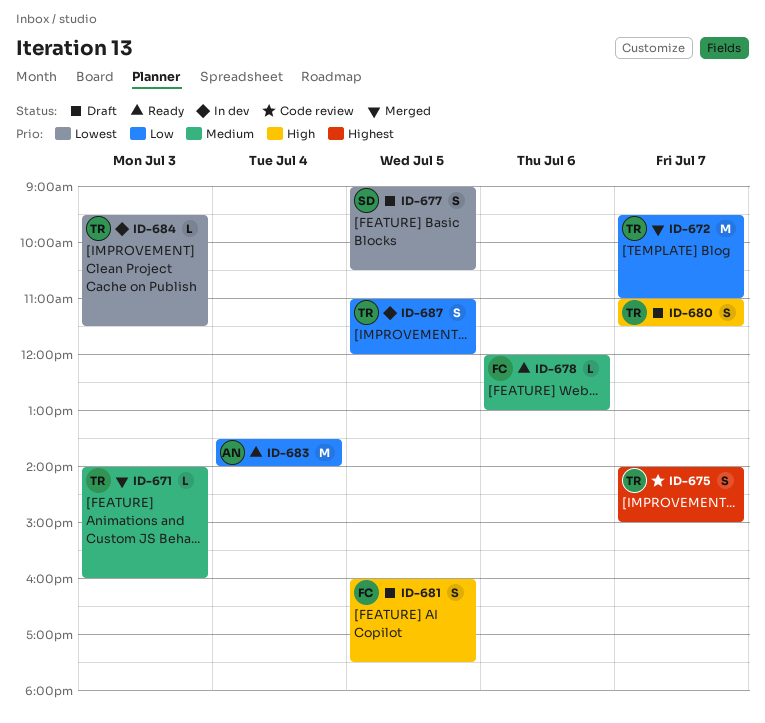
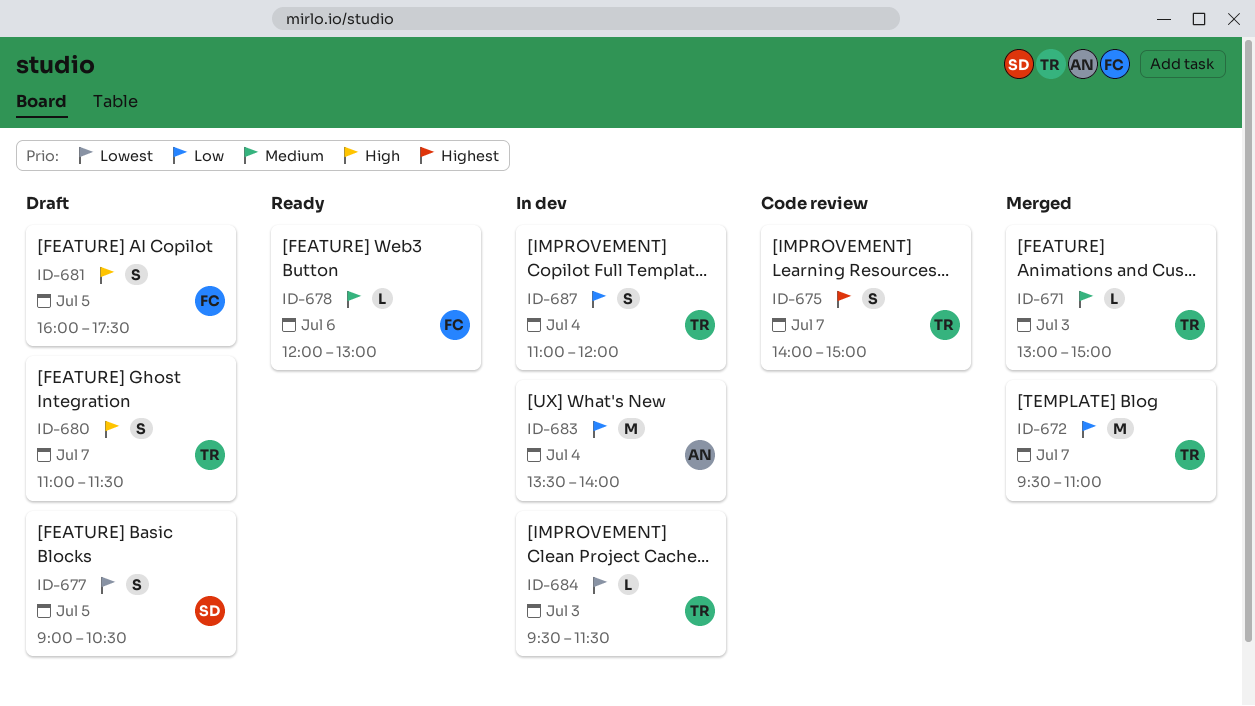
ID-671, begins: 14:00 -> 13:00
ID-671, ends: 16:00 -> 15:00
ID-683, status: Ready -> In dev
ID-687, day: Jul 5 -> Jul 4

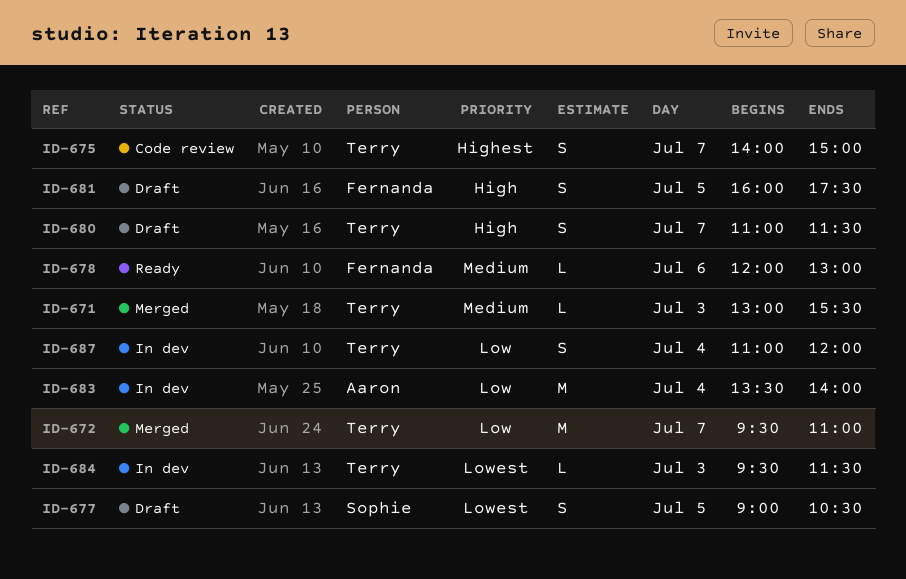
ID-671, ends: 15:00 -> 15:30

